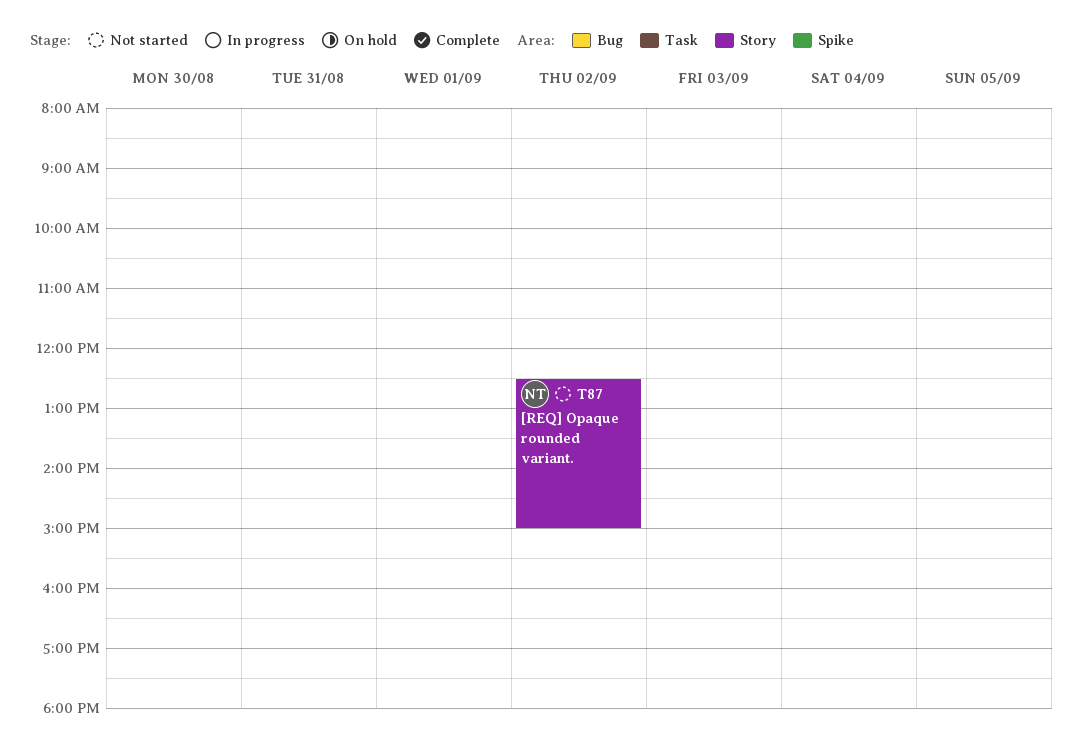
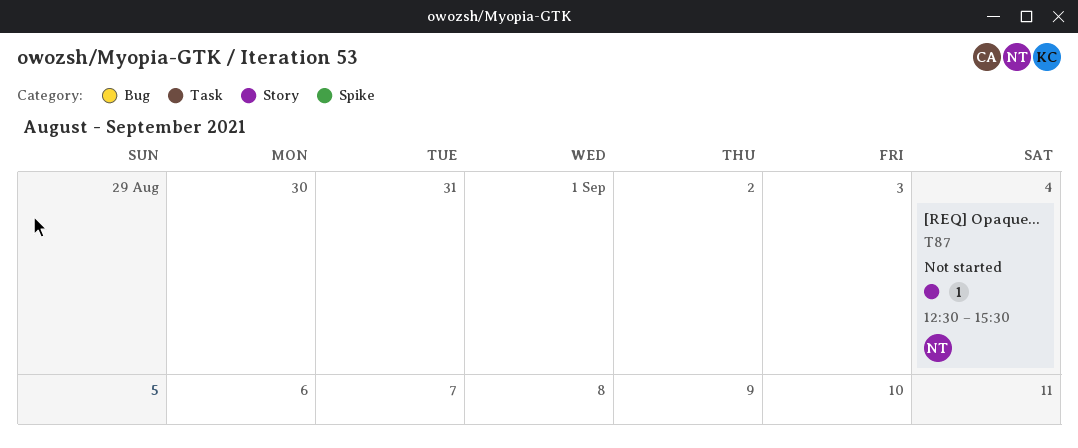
T87, day: Sep 2 -> Sep 4
T87, ends: 15:00 -> 15:30

